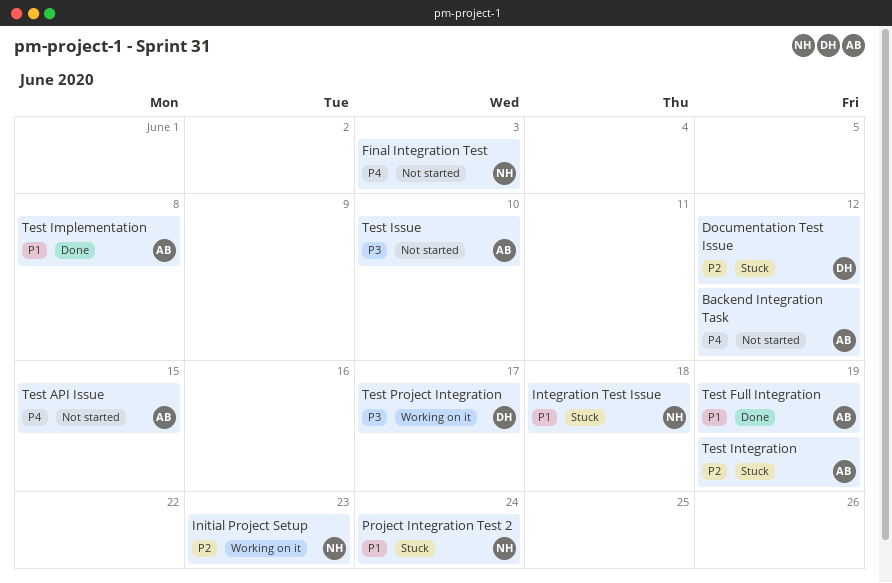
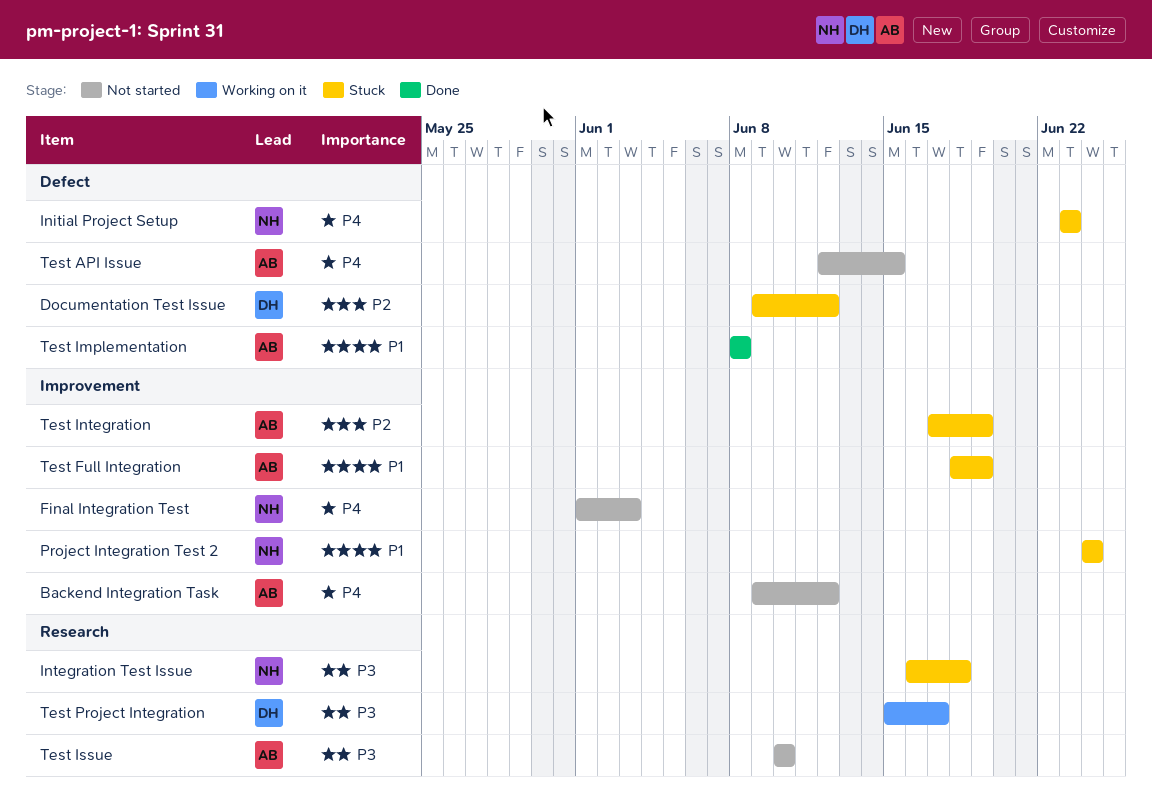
Initial Project Setup, status: Working on it -> Stuck
Initial Project Setup, priority: P2 -> P4
Integration Test Issue, priority: P1 -> P3
Test Full Integration, status: Done -> Stuck

